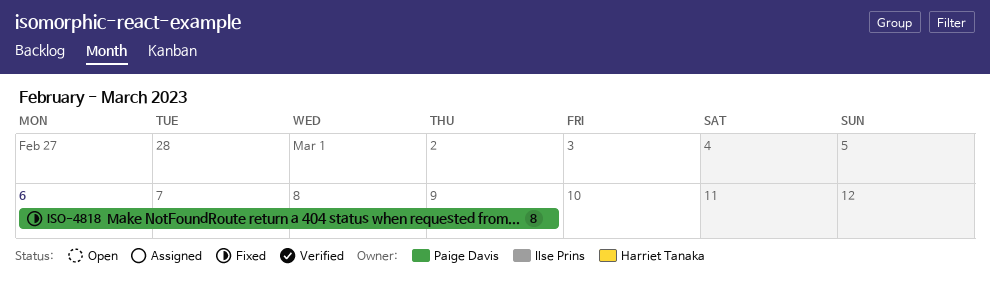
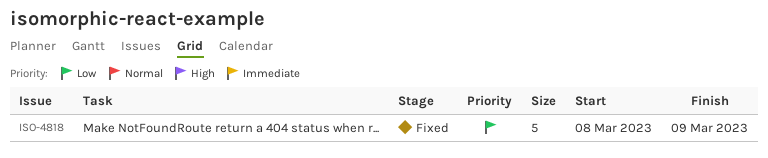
ISO-4818, estimate: 8 -> 5
ISO-4818, start: Mar 6 -> Mar 8

